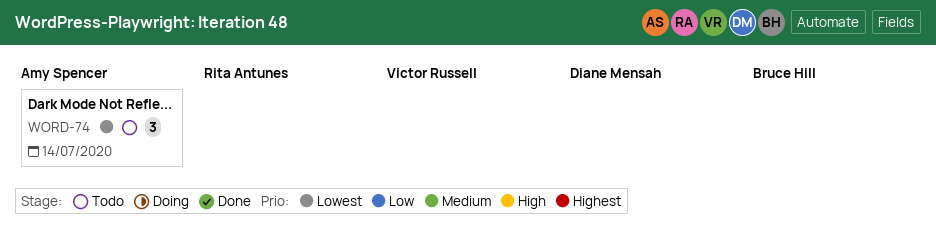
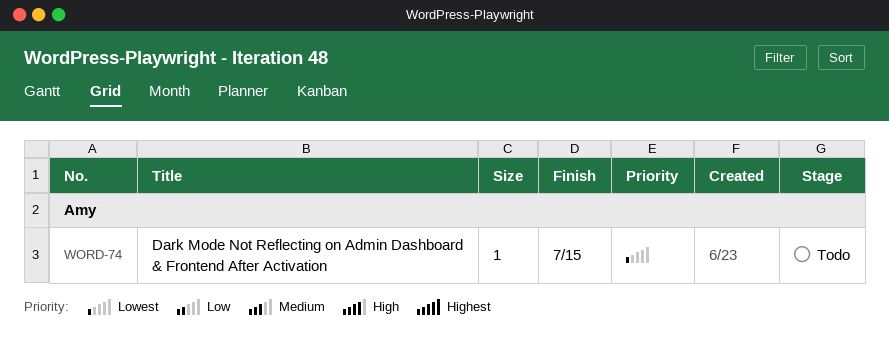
WORD-74, estimate: 3 -> 1
WORD-74, due: Jul 14 -> Jul 15

